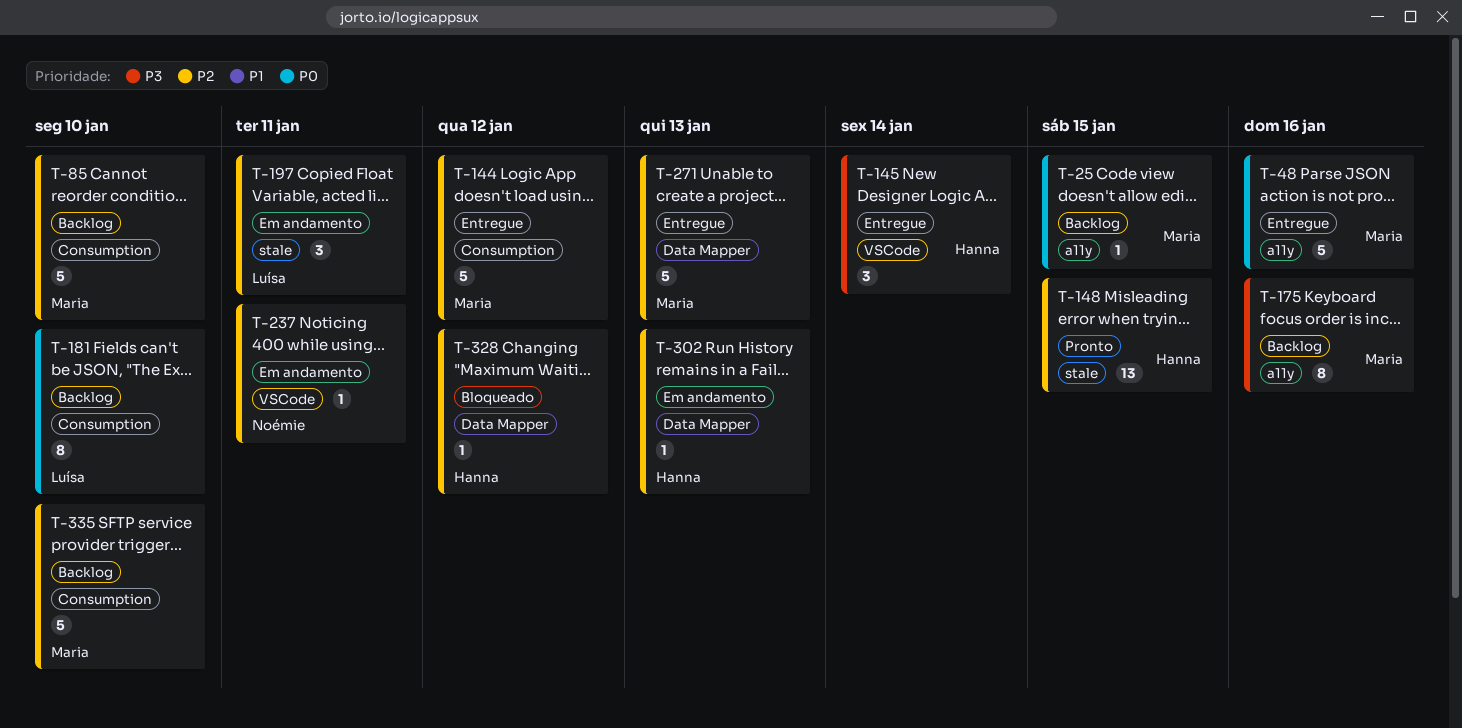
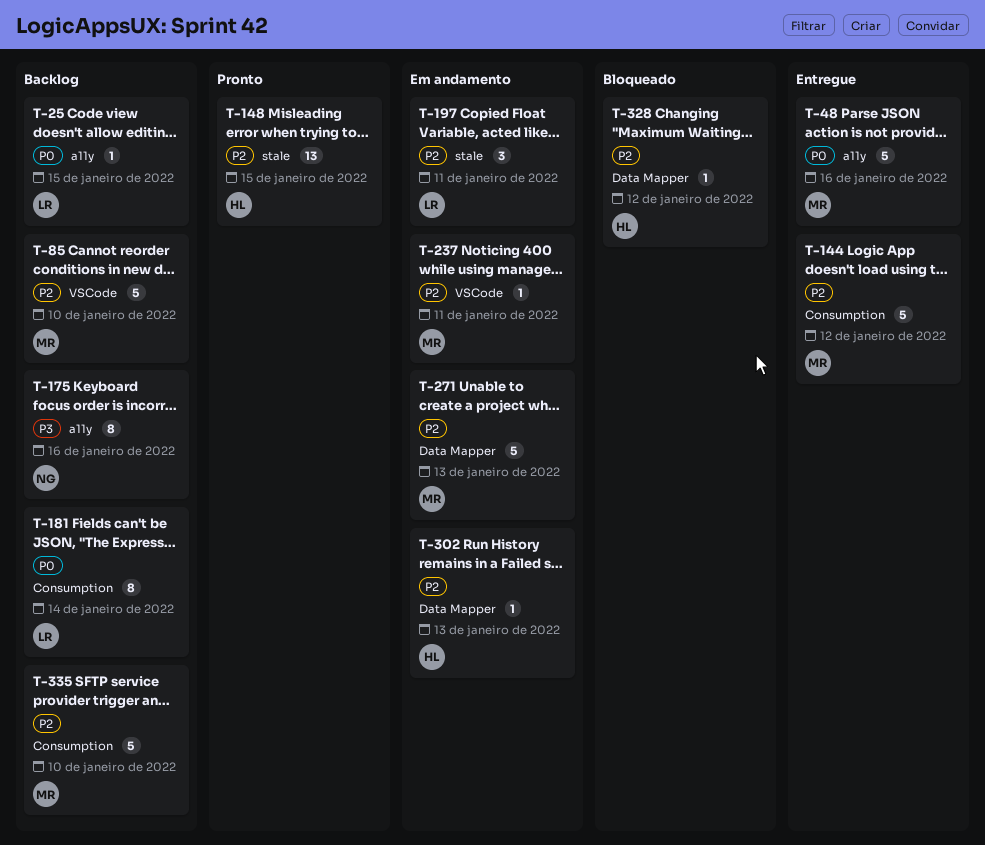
T-25, owner: Maria -> Luísa
T-85, label: Consumption -> VSCode
T-145: present -> none
T-175, owner: Maria -> Noémie
T-181, due: Jan 10 -> Jan 14
T-237, owner: Noémie -> Maria
T-271, status: Entregue -> Em andamento

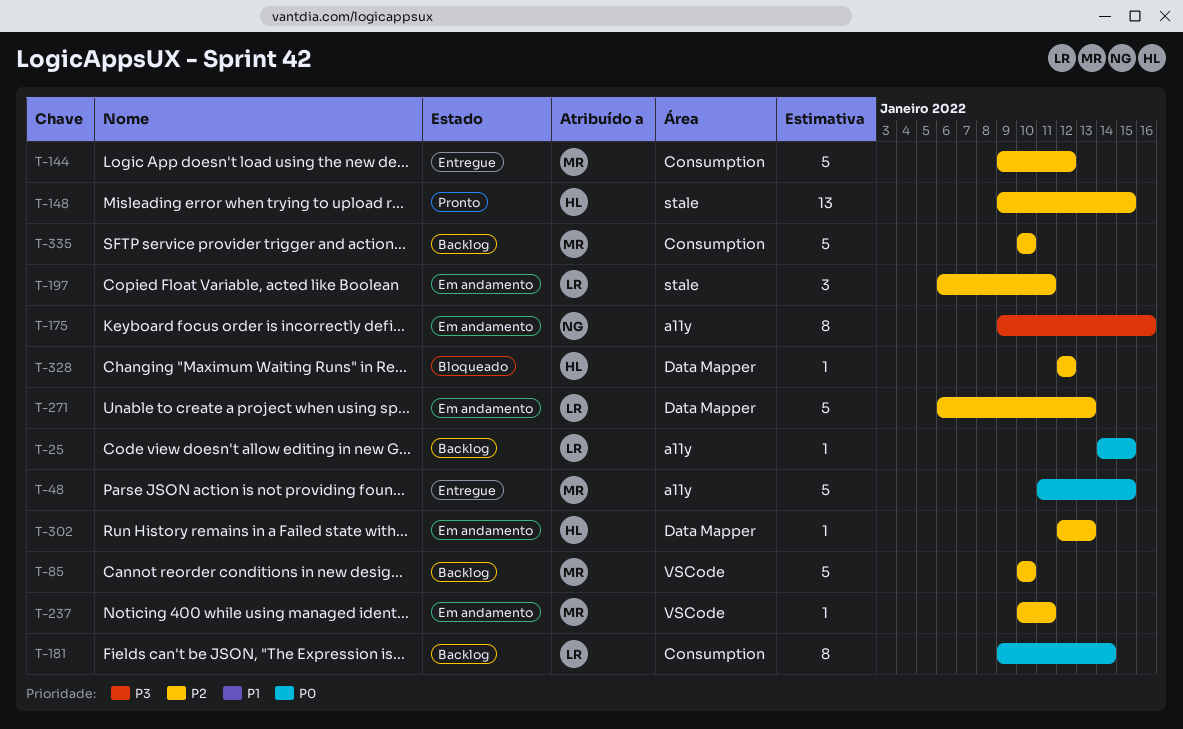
T-48, due: Jan 16 -> Jan 15
T-175, status: Backlog -> Em andamento
T-271, owner: MR -> LR

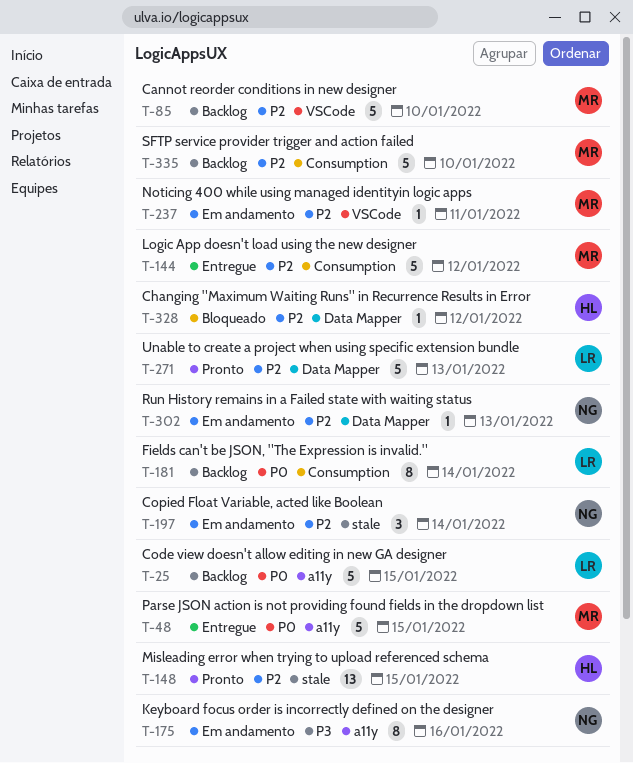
T-25, estimate: 1 -> 5
T-197, owner: LR -> NG
T-197, due: Jan 11 -> Jan 14
T-271, status: Em andamento -> Pronto
T-302, owner: HL -> NG

